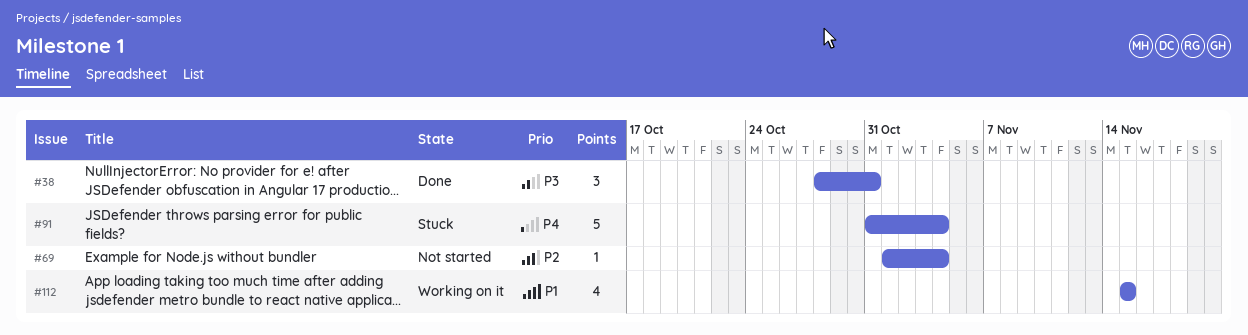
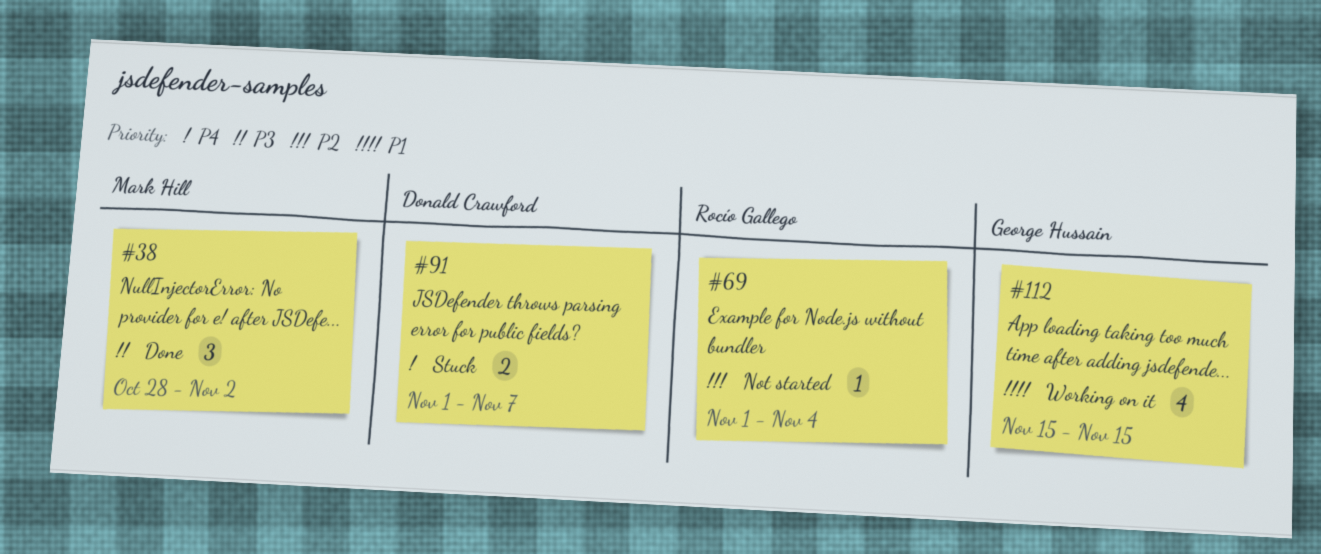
#38, due: Oct 31 -> Nov 2
#91, estimate: 5 -> 2
#91, start: Oct 31 -> Nov 1
#91, due: Nov 4 -> Nov 7

